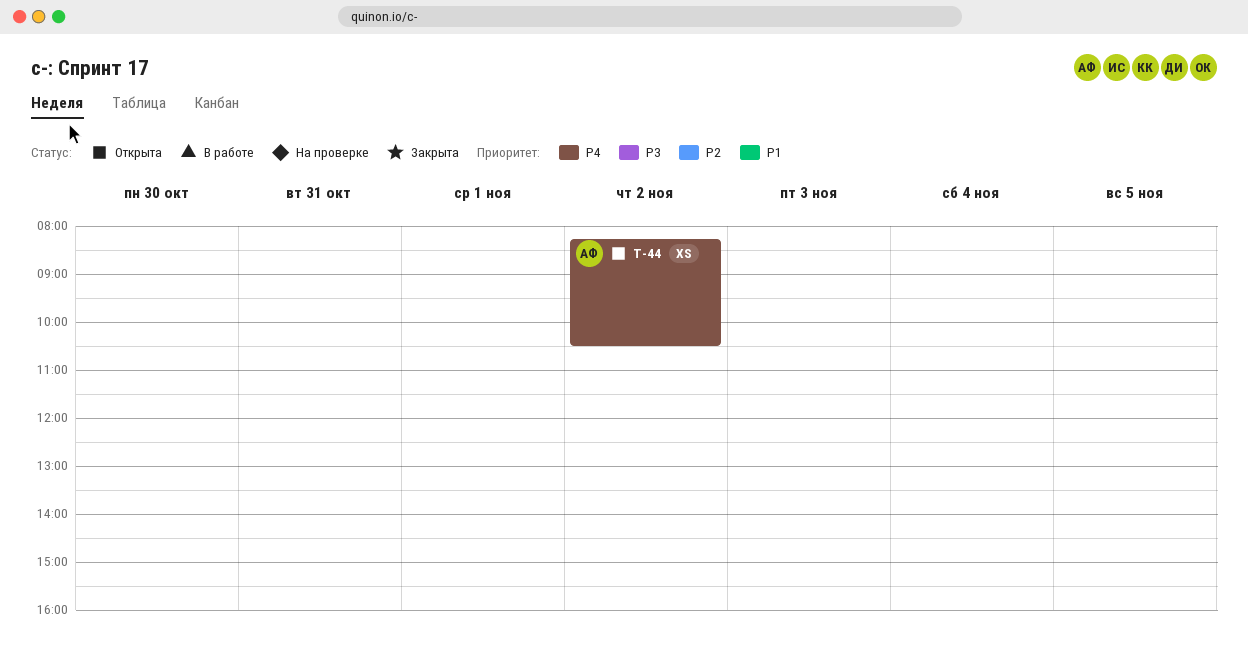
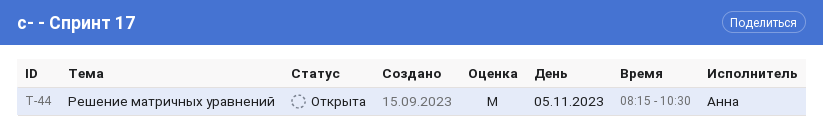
T-44, estimate: XS -> M
T-44, day: Nov 2 -> Nov 5

